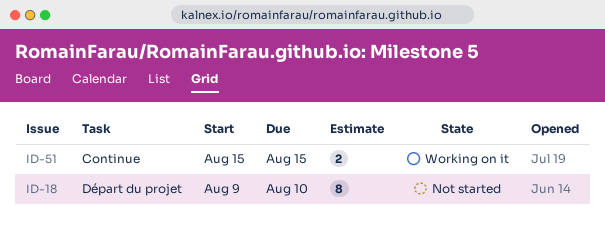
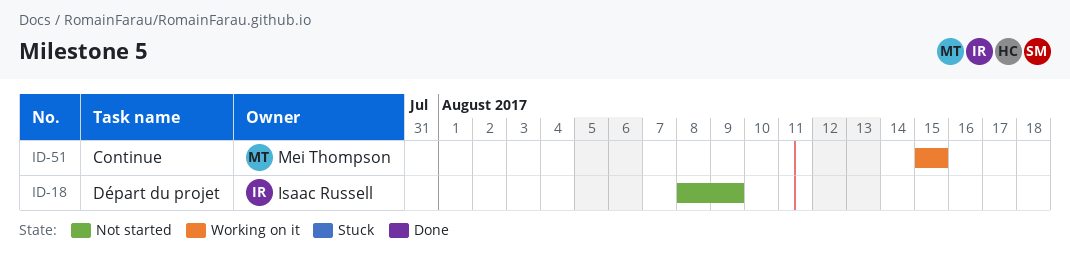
ID-18, start: Aug 9 -> Aug 8
ID-18, due: Aug 10 -> Aug 9

